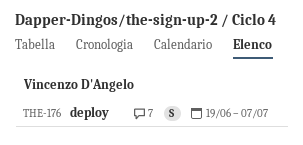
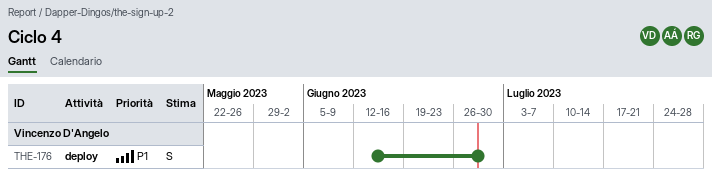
THE-176, start: Jun 19 -> Jun 12
THE-176, due: Jul 7 -> Jun 30

